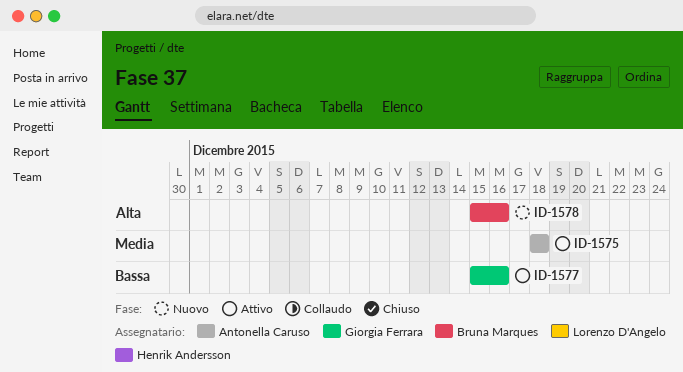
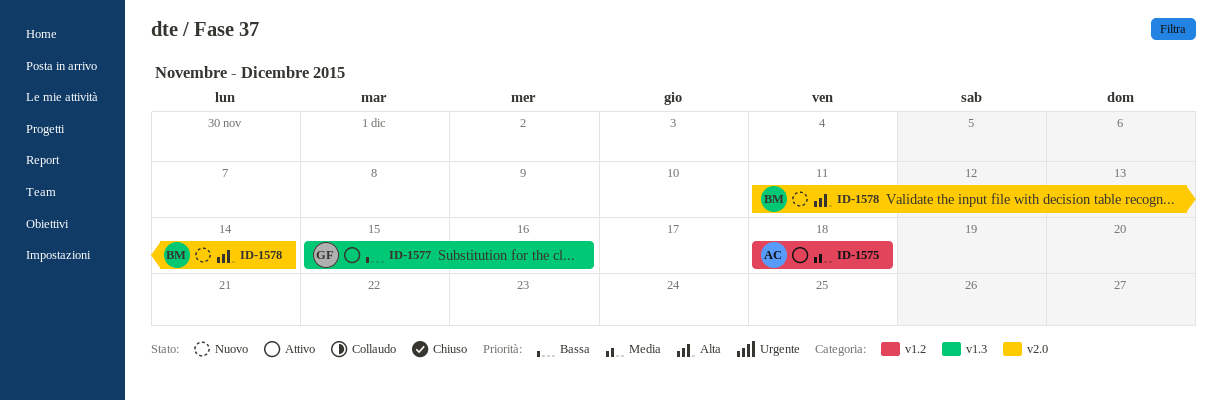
ID-1578, start: Dec 15 -> Dec 11
ID-1578, due: Dec 16 -> Dec 14

